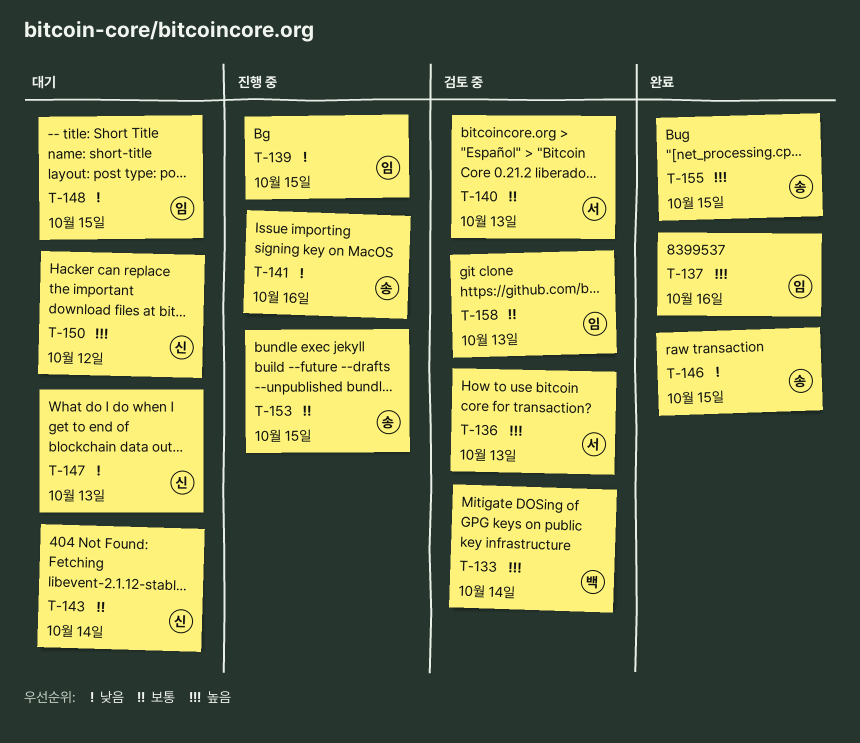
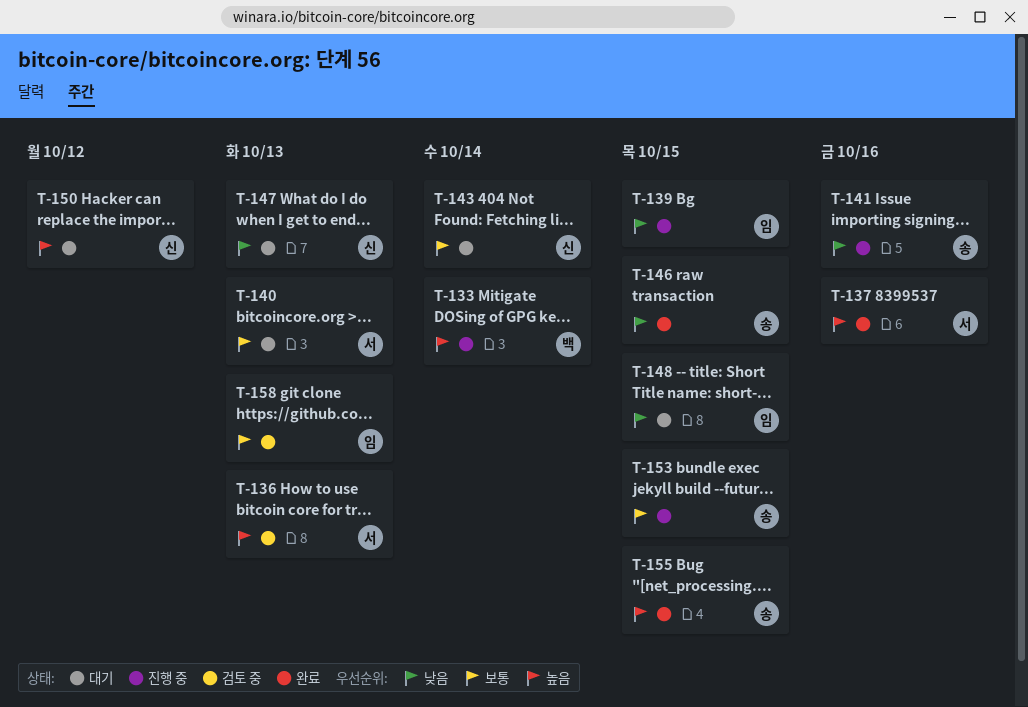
T-133, status: 검토 중 -> 진행 중
T-137, owner: 임 -> 서
T-140, status: 검토 중 -> 대기

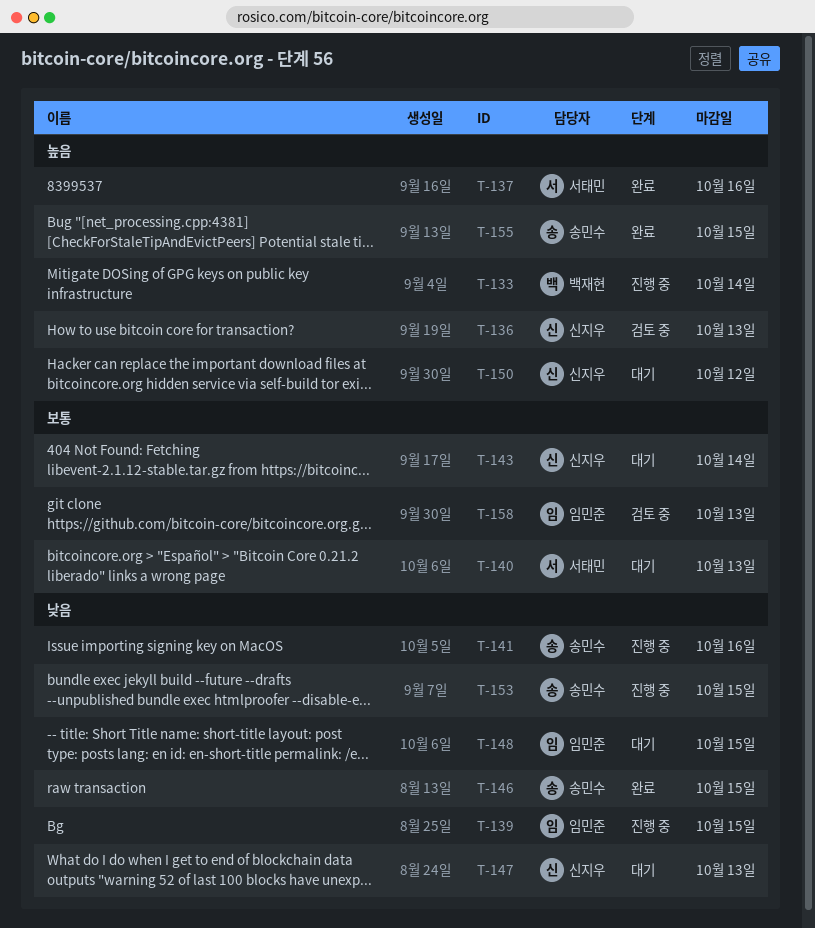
T-136, owner: 서태민 -> 신지우
T-153, priority: 보통 -> 낮음

